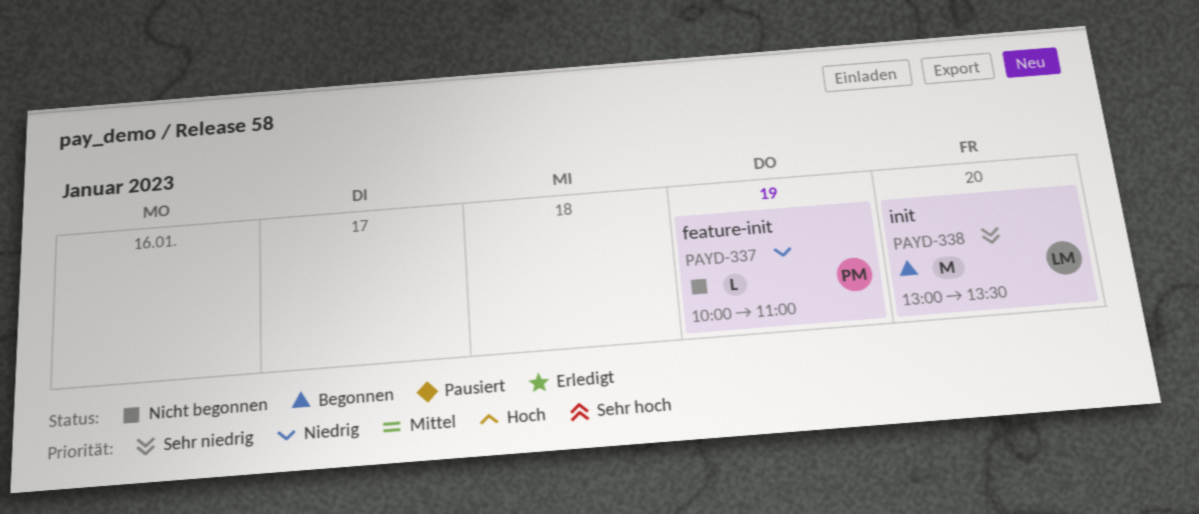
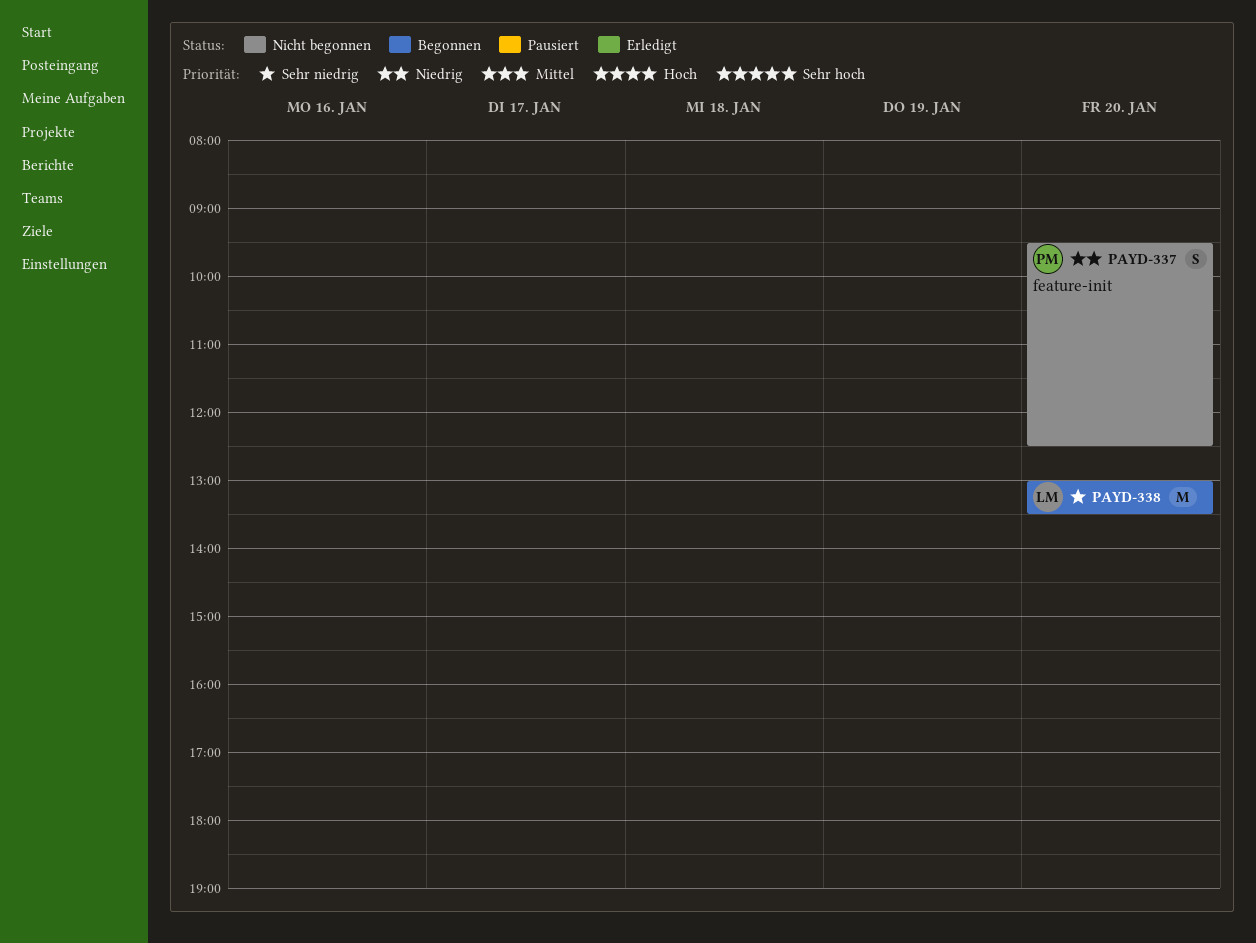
PAYD-337, estimate: L -> S
PAYD-337, day: Jan 19 -> Jan 20
PAYD-337, begins: 10:00 -> 09:30
PAYD-337, ends: 11:00 -> 12:30

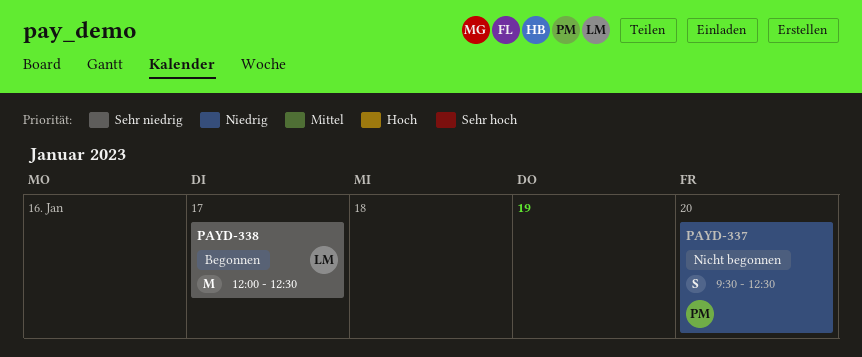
PAYD-338, day: Jan 20 -> Jan 17
PAYD-338, begins: 13:00 -> 12:00
PAYD-338, ends: 13:30 -> 12:30

